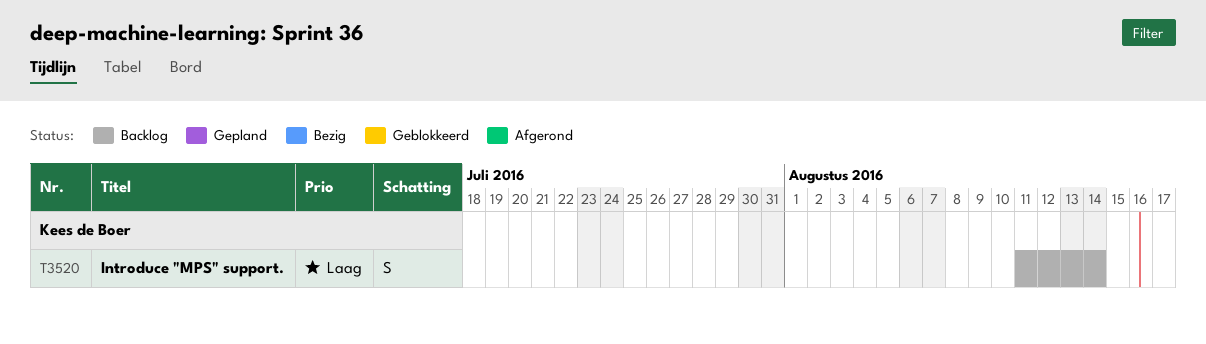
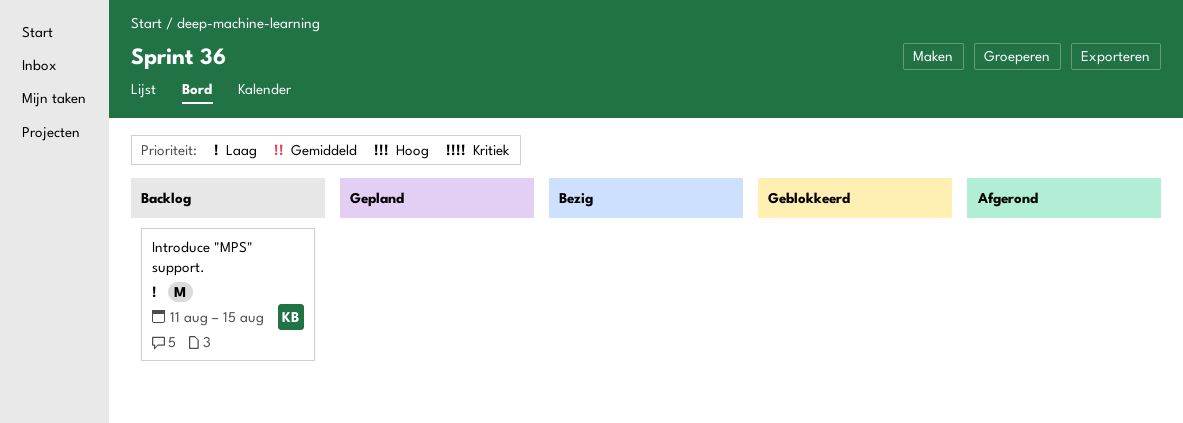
Introduce "MPS" support., estimate: S -> M
Introduce "MPS" support., due: Aug 14 -> Aug 15

